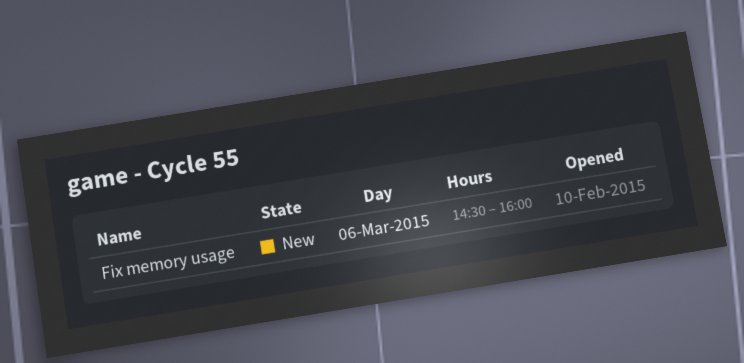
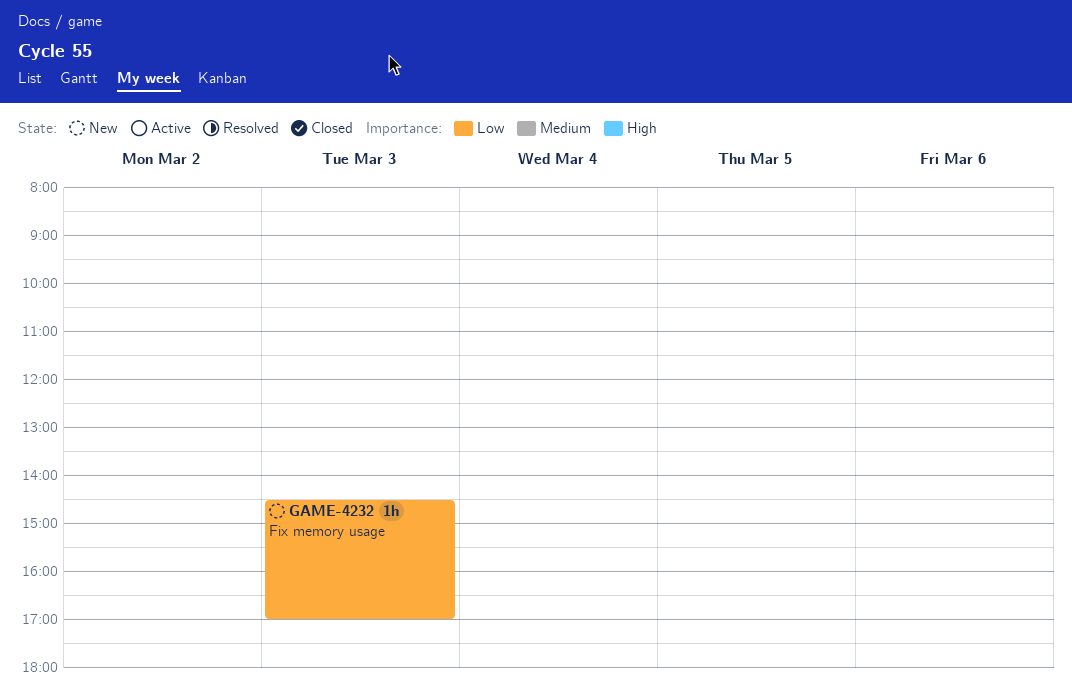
Fix memory usage, day: Mar 6 -> Mar 3
Fix memory usage, ends: 16:00 -> 17:00

